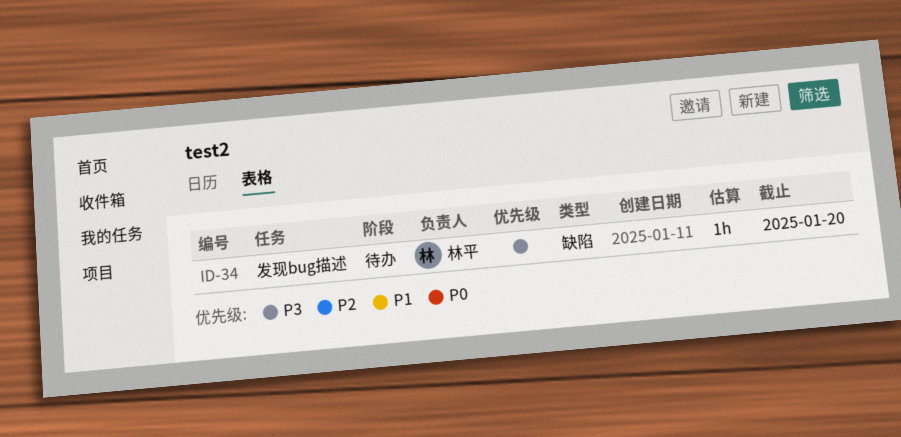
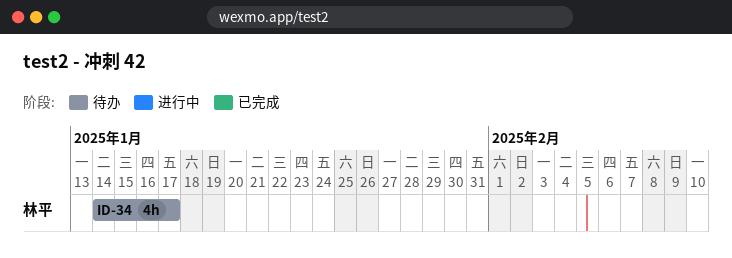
ID-34, estimate: 1h -> 4h
ID-34, due: Jan 20 -> Jan 17

